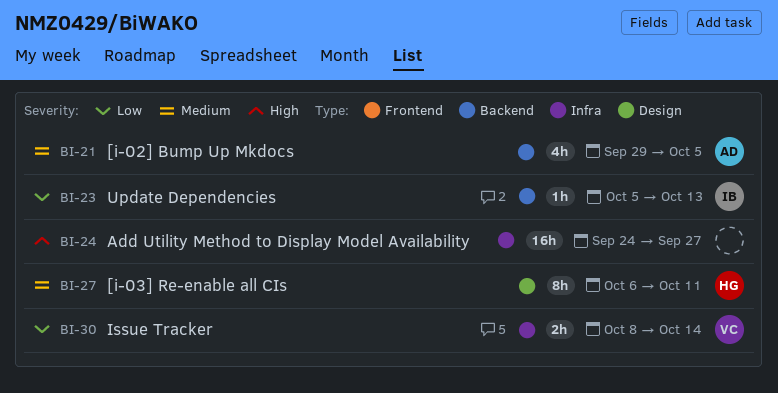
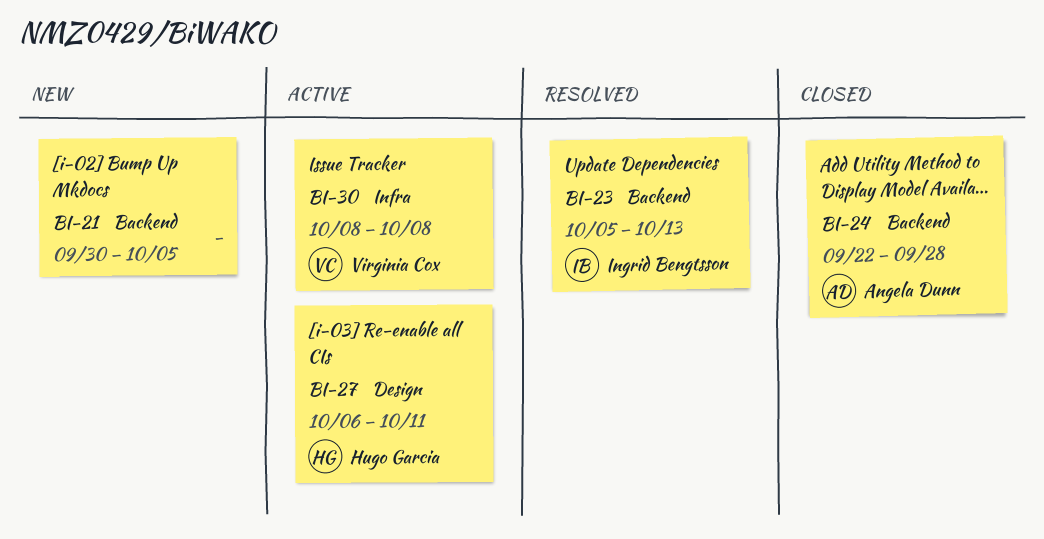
BI-21, owner: Angela Dunn -> none
BI-21, start: Sep 29 -> Sep 30
BI-24, owner: none -> Angela Dunn
BI-24, label: Infra -> Backend
BI-24, start: Sep 24 -> Sep 22
BI-24, due: Sep 27 -> Sep 28
BI-30, due: Oct 14 -> Oct 8

